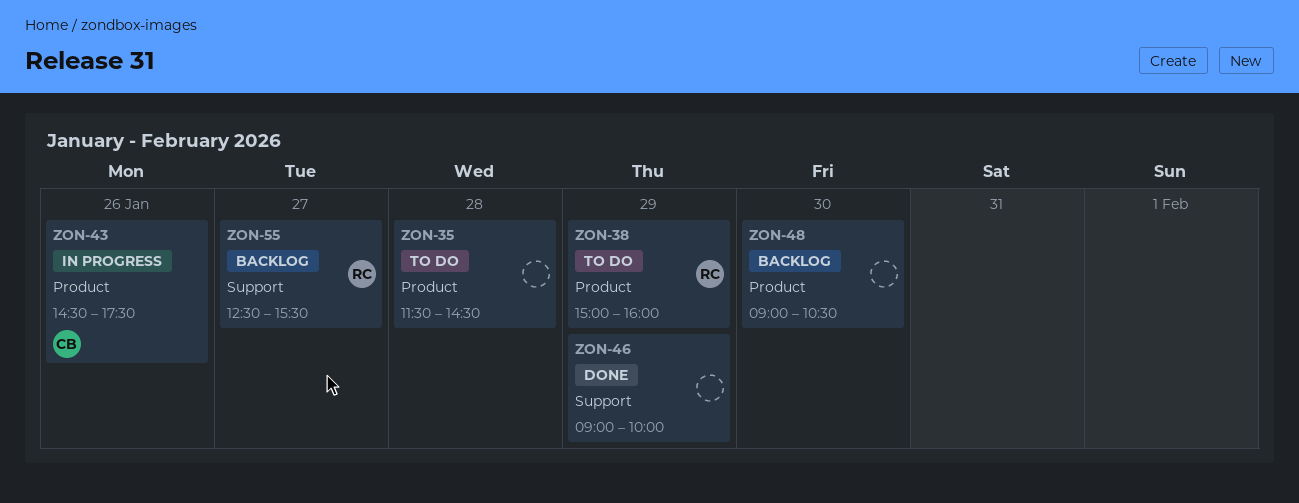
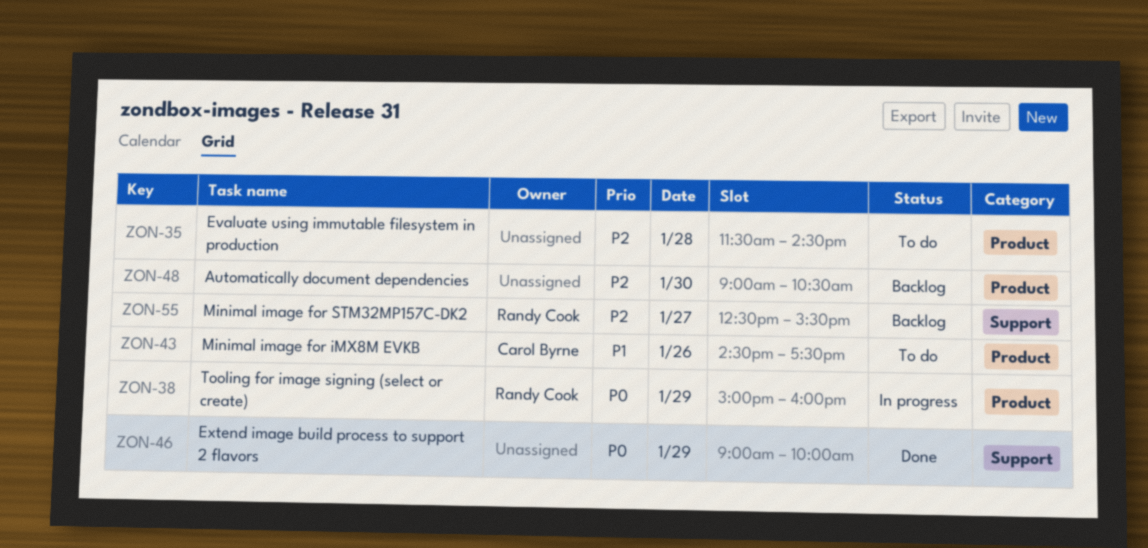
ZON-38, status: To do -> In progress
ZON-43, status: In progress -> To do

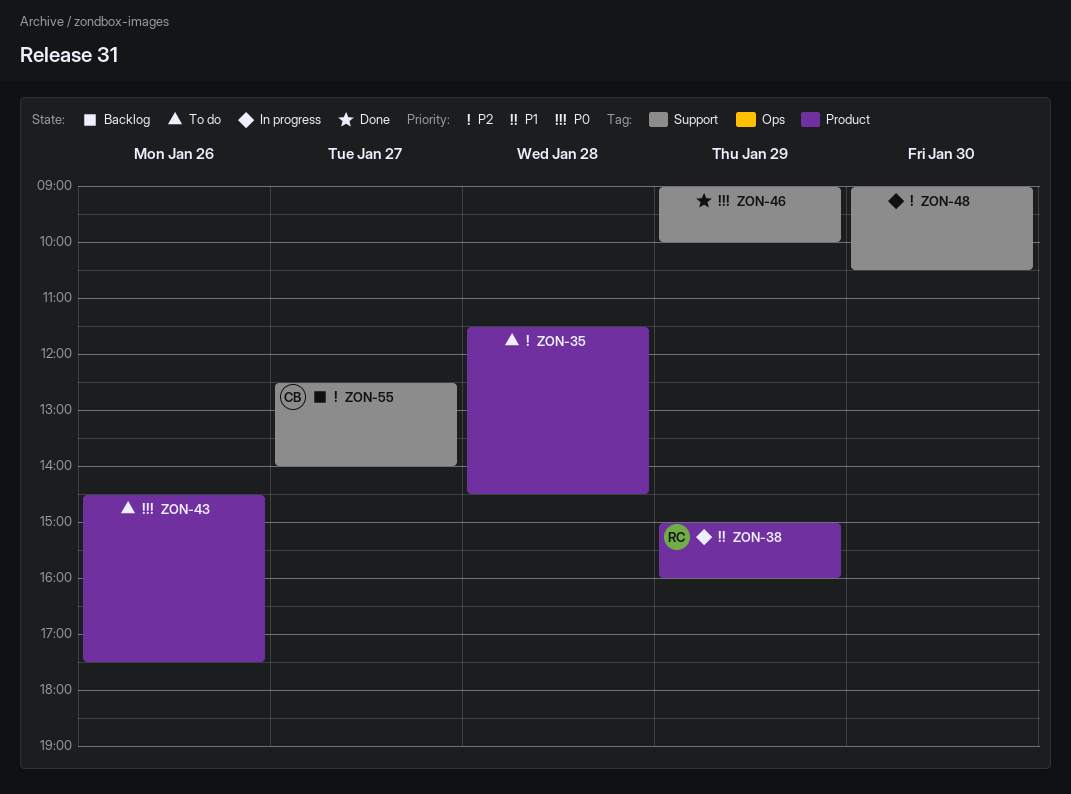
ZON-38, priority: P0 -> P1
ZON-43, owner: Carol Byrne -> none
ZON-43, priority: P1 -> P0
ZON-48, status: Backlog -> In progress
ZON-48, label: Product -> Support
ZON-55, owner: Randy Cook -> Carol Byrne
ZON-55, ends: 15:30 -> 14:00

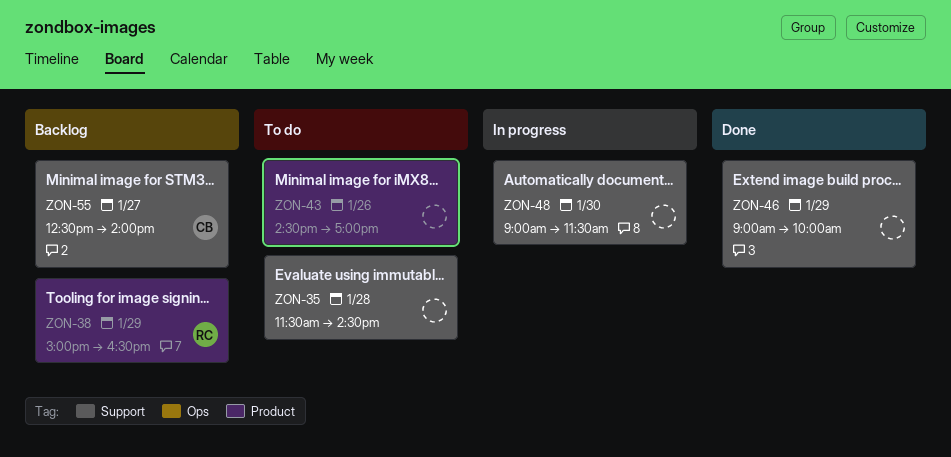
ZON-35, label: Product -> Support
ZON-38, status: In progress -> Backlog
ZON-38, ends: 16:00 -> 16:30
ZON-43, ends: 17:30 -> 17:00
ZON-48, ends: 10:30 -> 11:30

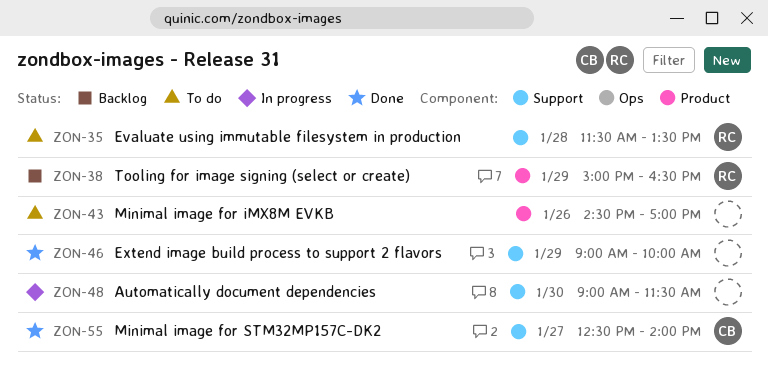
ZON-35, owner: none -> RC
ZON-35, ends: 14:30 -> 13:30
ZON-55, status: Backlog -> Done

